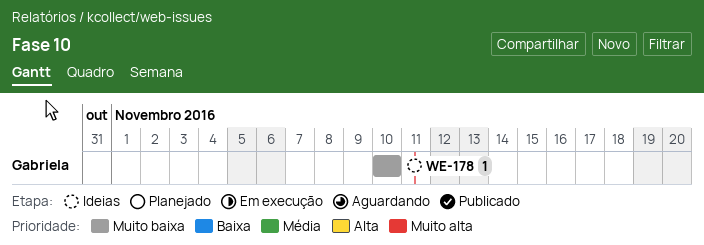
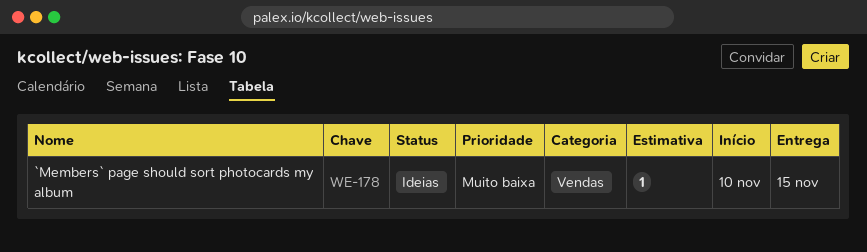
WE-178, due: Nov 10 -> Nov 15

